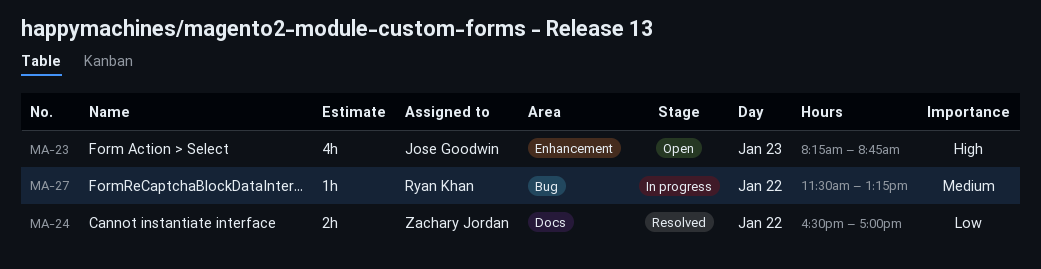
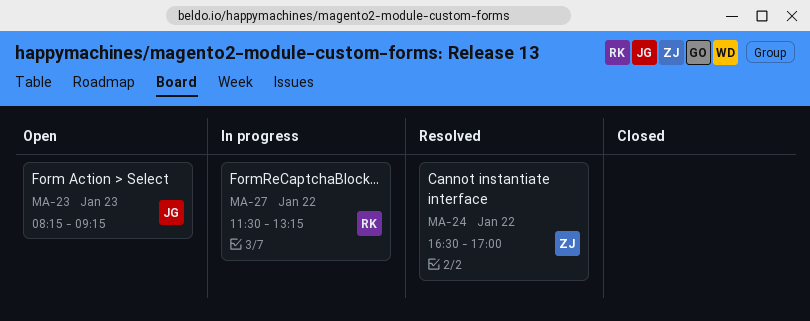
MA-23, ends: 08:45 -> 09:15

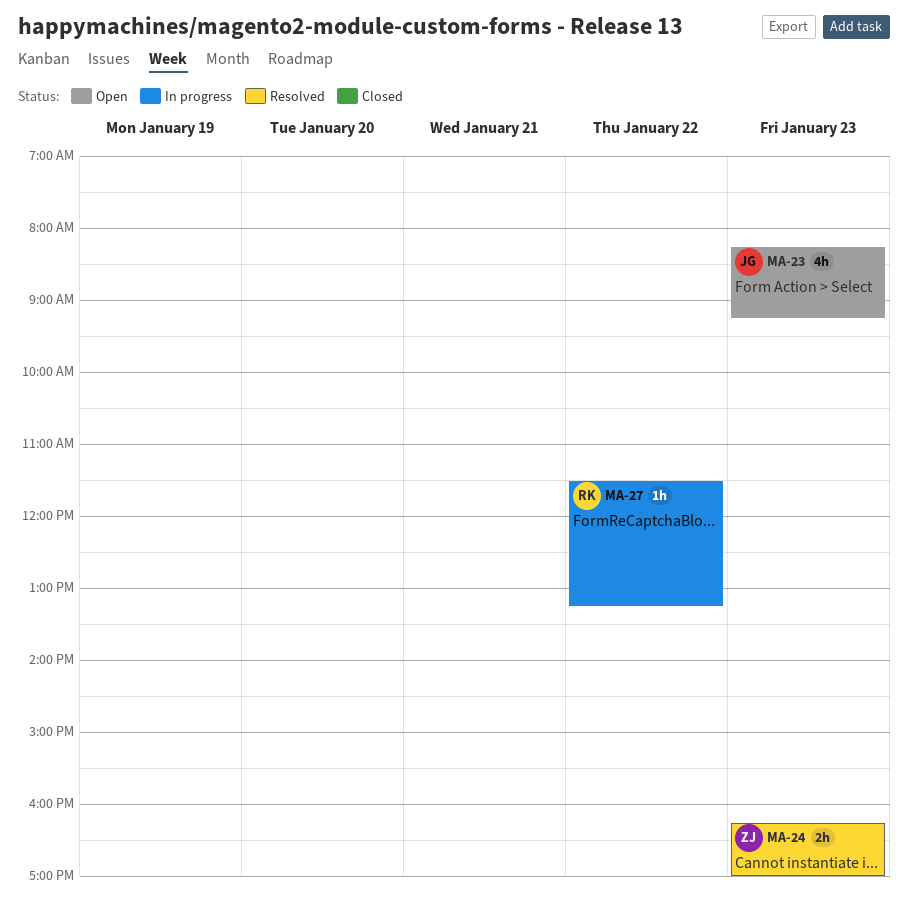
MA-24, day: Jan 22 -> Jan 23
MA-24, begins: 16:30 -> 16:15

